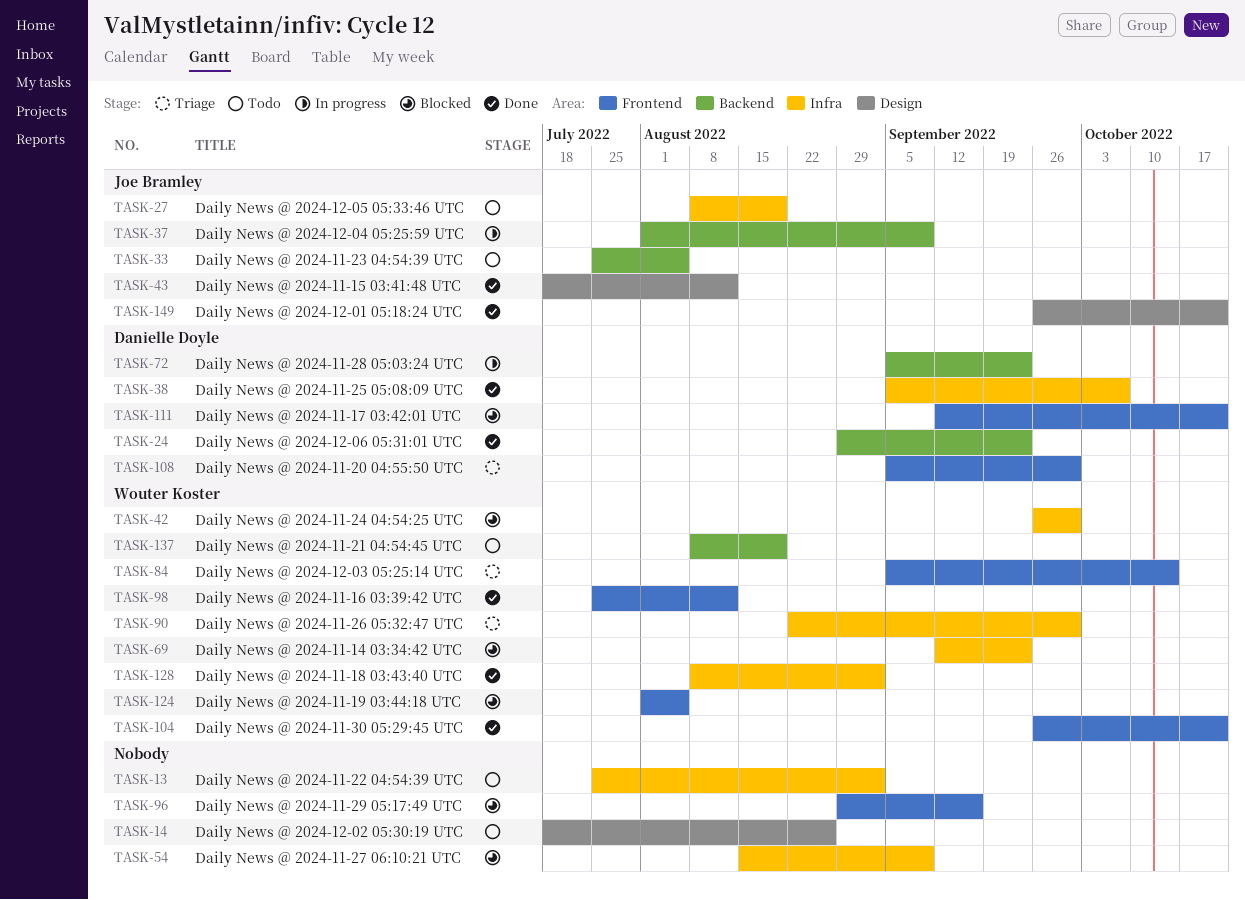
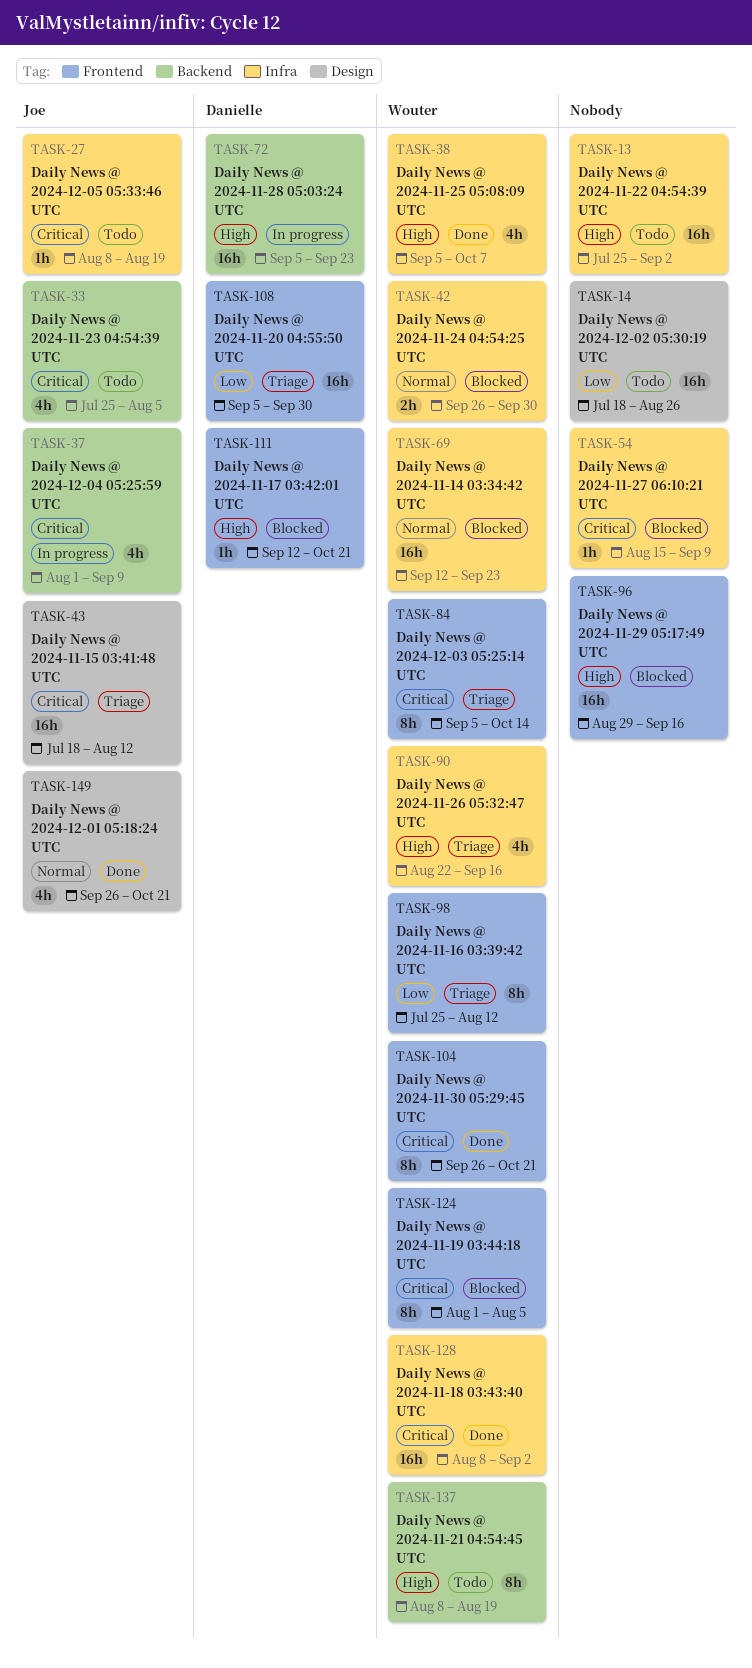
TASK-24: present -> none
TASK-38, owner: Danielle Doyle -> Wouter Koster
TASK-43, status: Done -> Triage
TASK-90, due: Sep 30 -> Sep 16
TASK-98, status: Done -> Triage

